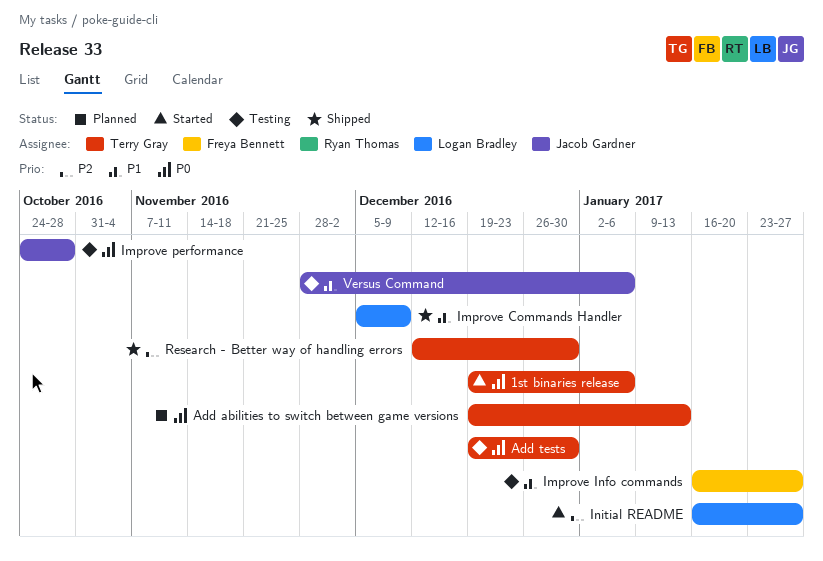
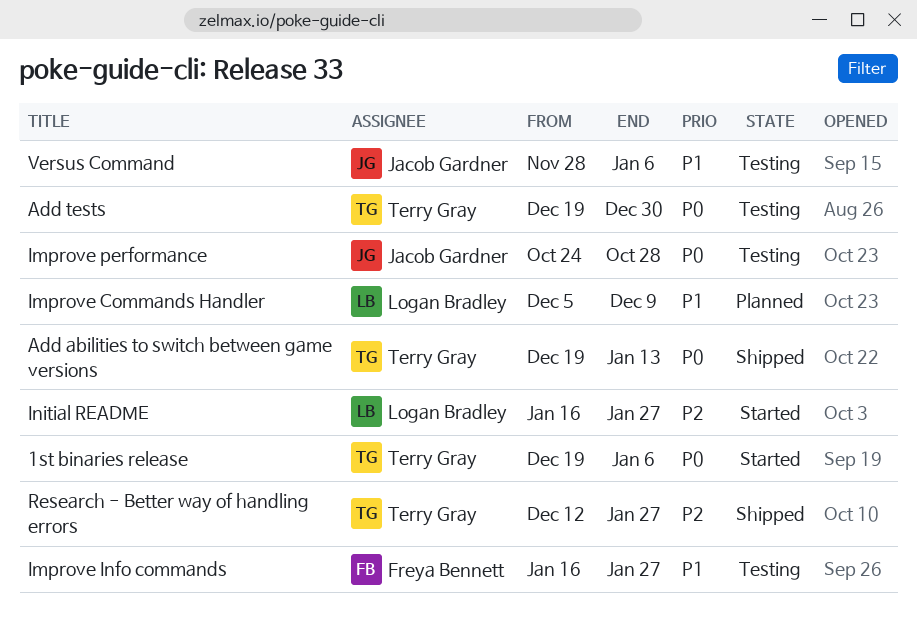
Add abilities to switch between game versions, status: Planned -> Shipped
Improve Commands Handler, status: Shipped -> Planned
Research - Better way of handling errors, due: Dec 30 -> Jan 27

